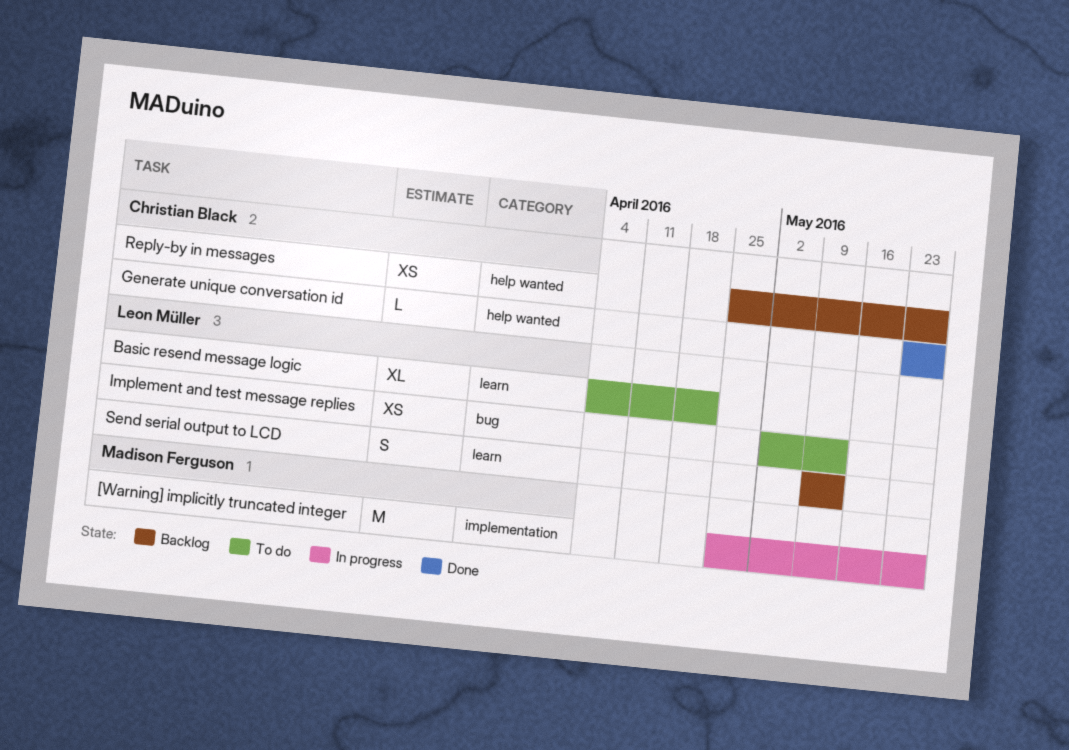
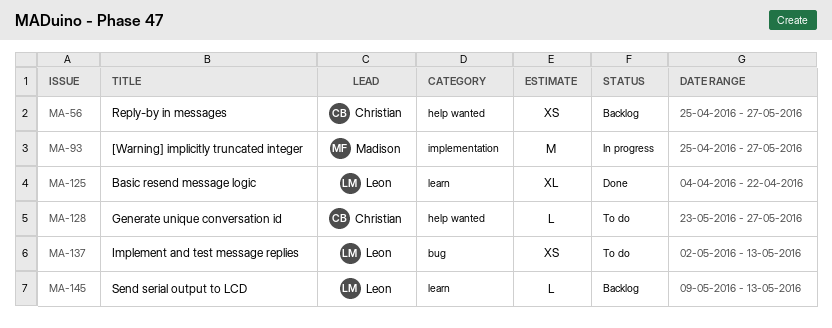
Basic resend message logic, status: To do -> Done
Generate unique conversation id, status: Done -> To do
Send serial output to LCD, estimate: S -> L

